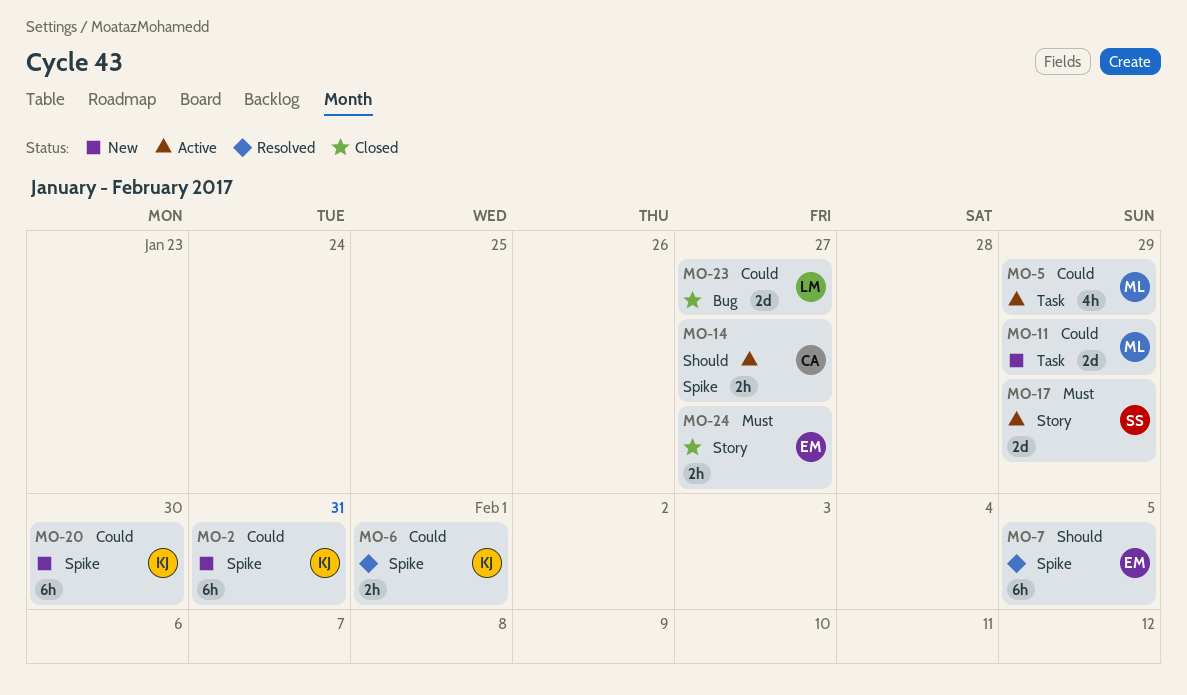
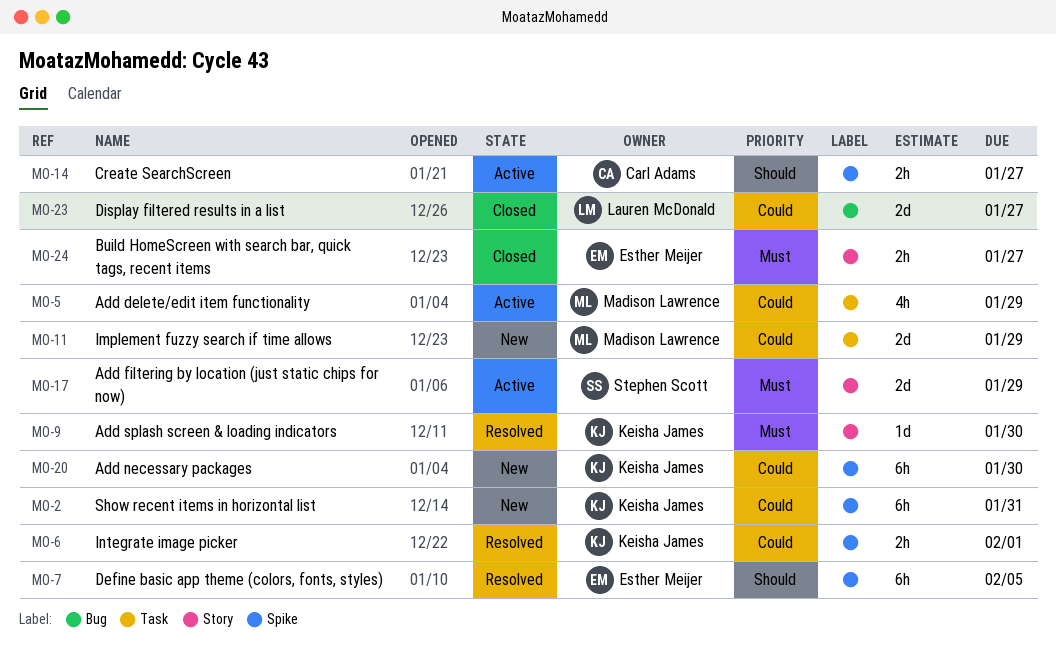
MO-9: none -> present

